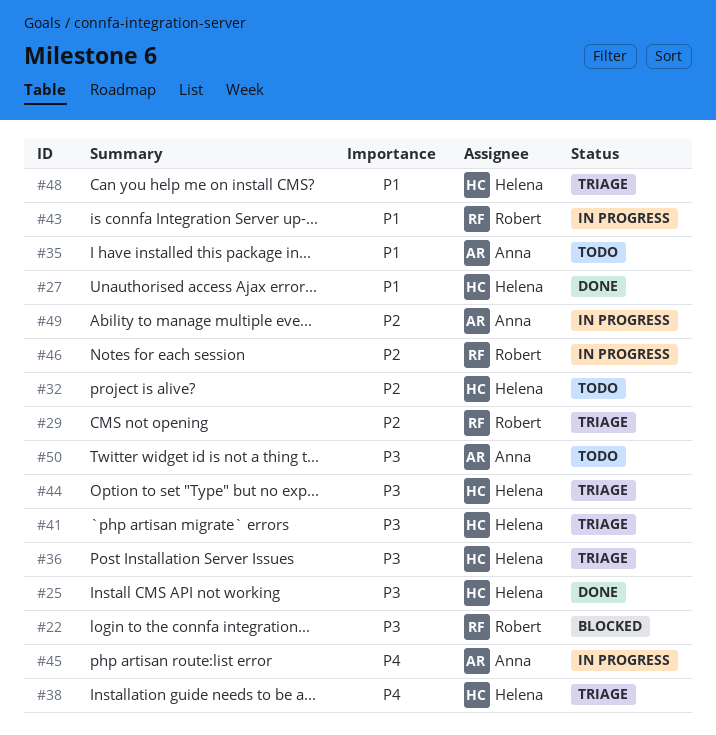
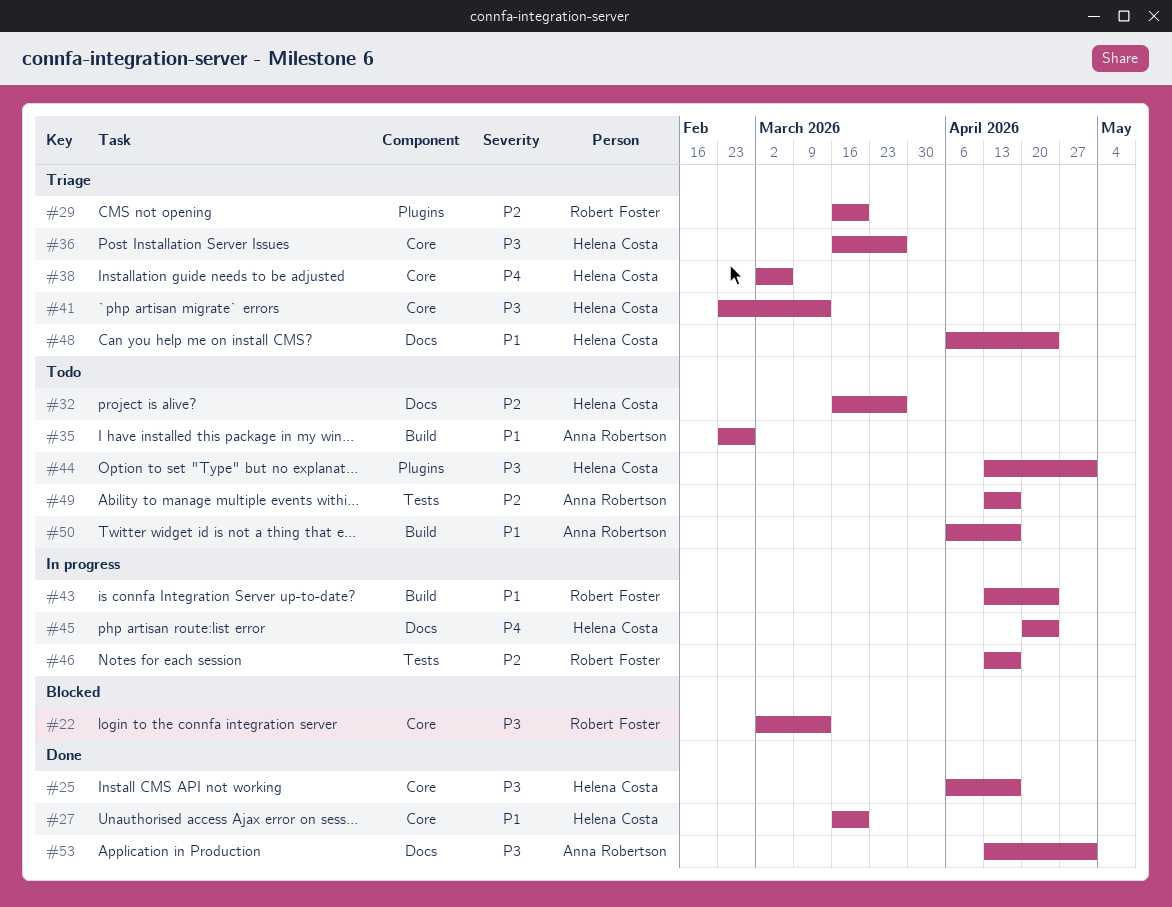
#44, status: Triage -> Todo
#45, owner: Anna Robertson -> Helena Costa
#49, status: In progress -> Todo
#50, priority: P3 -> P1
#53: none -> present

